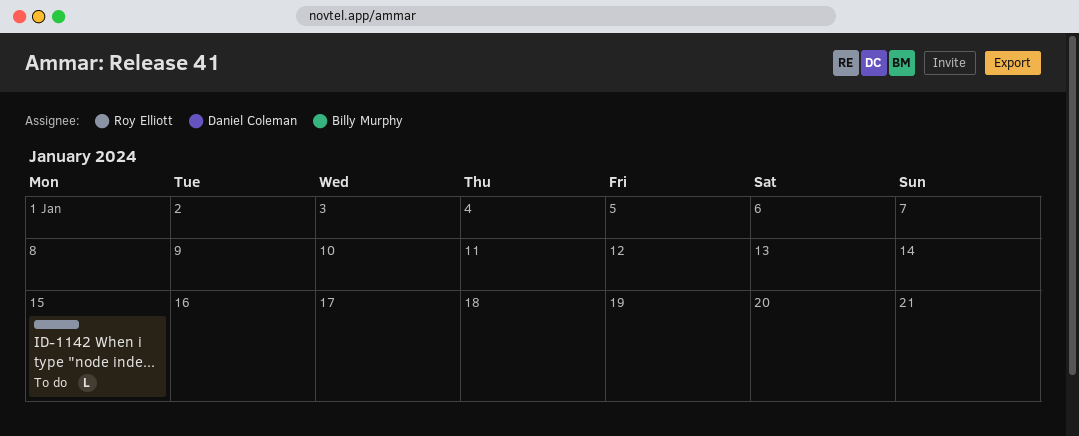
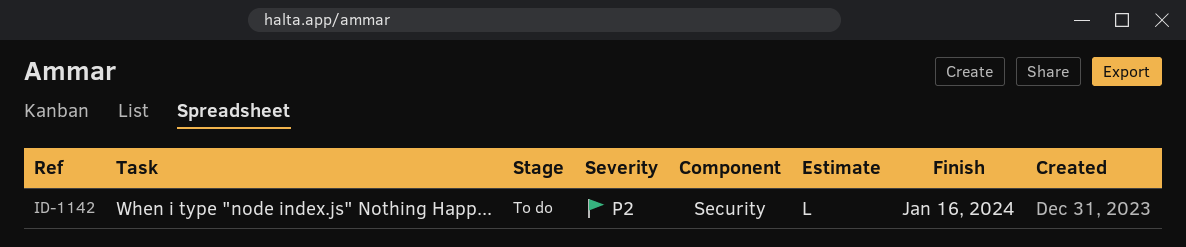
ID-1142, due: Jan 15 -> Jan 16

